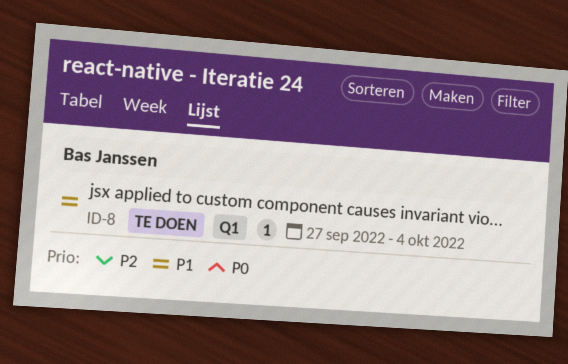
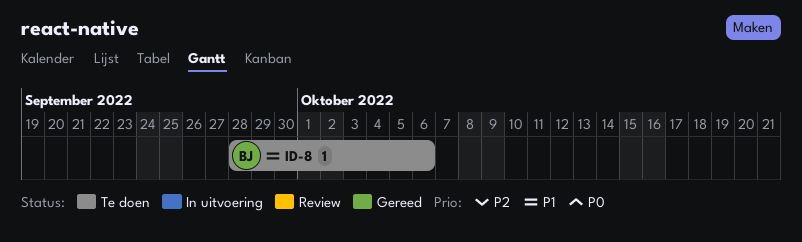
ID-8, start: Sep 27 -> Sep 28
ID-8, due: Oct 4 -> Oct 6

